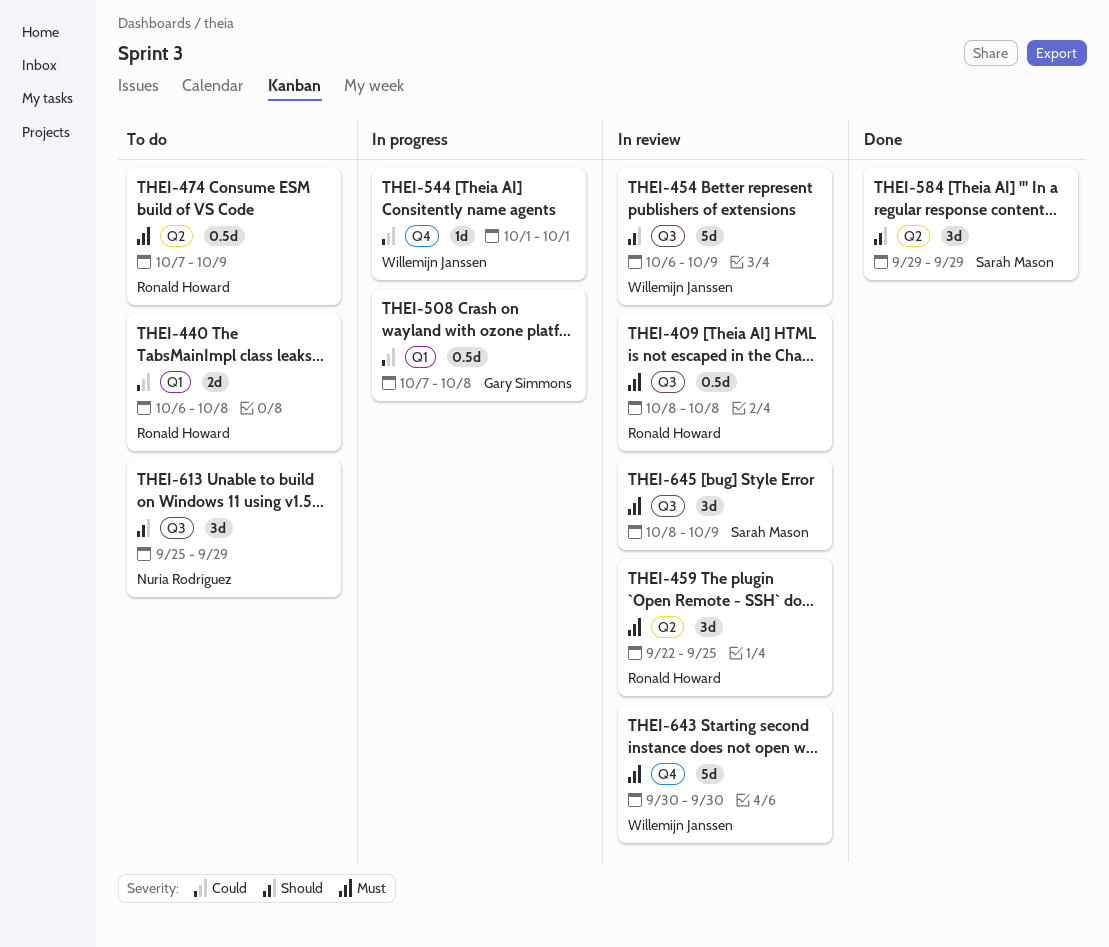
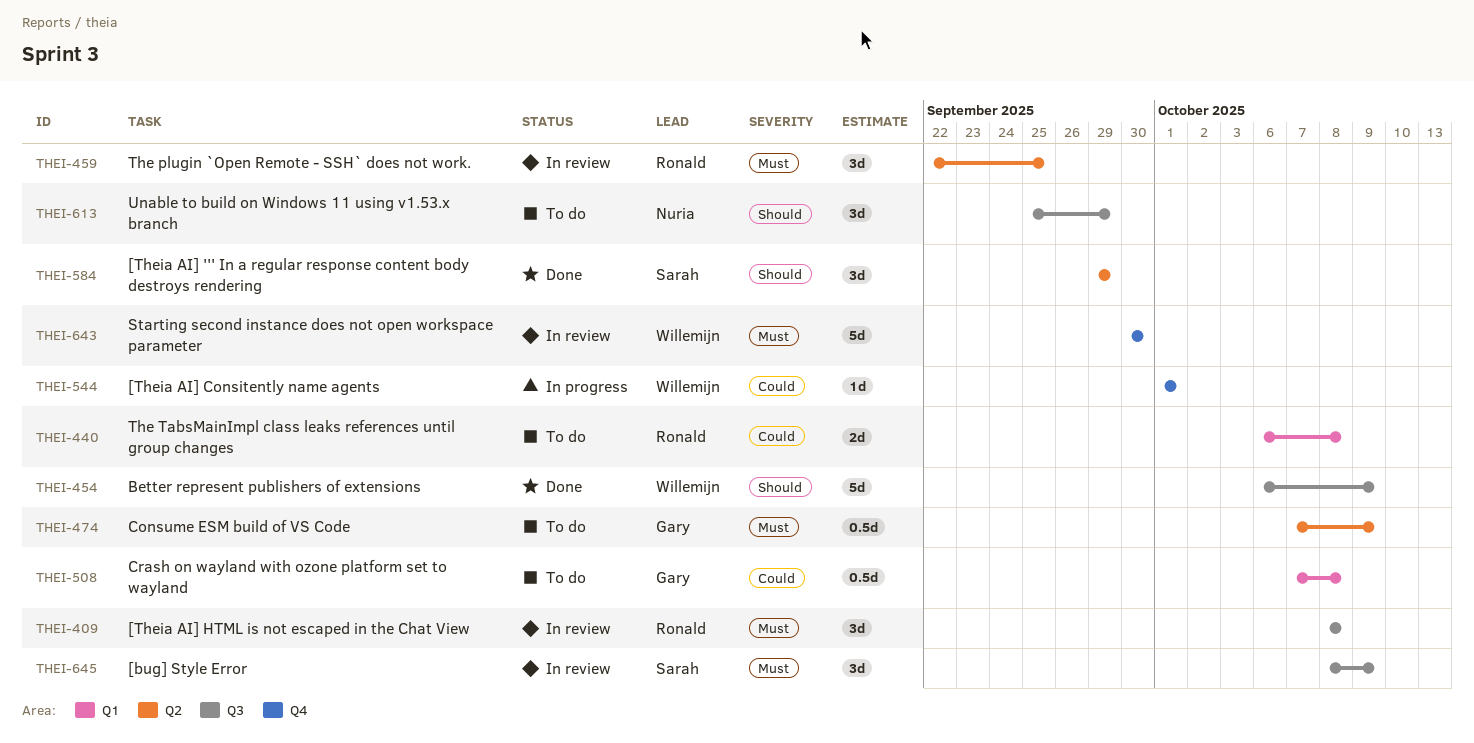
THEI-409, estimate: 0.5d -> 3d
THEI-454, status: In review -> Done
THEI-474, owner: Ronald Howard -> Gary Simmons
THEI-508, status: In progress -> To do

